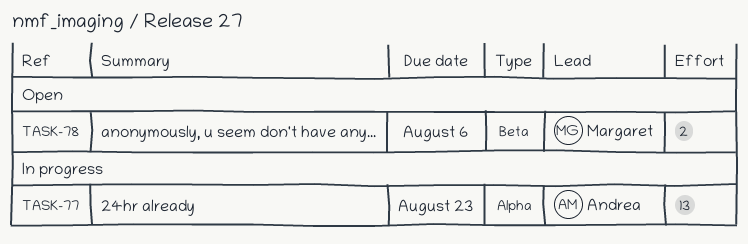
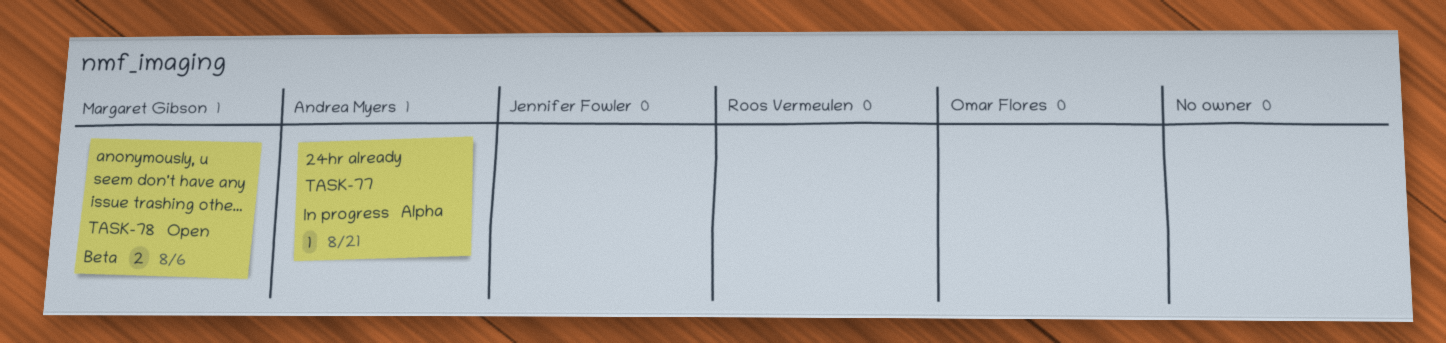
TASK-77, estimate: 13 -> 1
TASK-77, due: Aug 23 -> Aug 21

